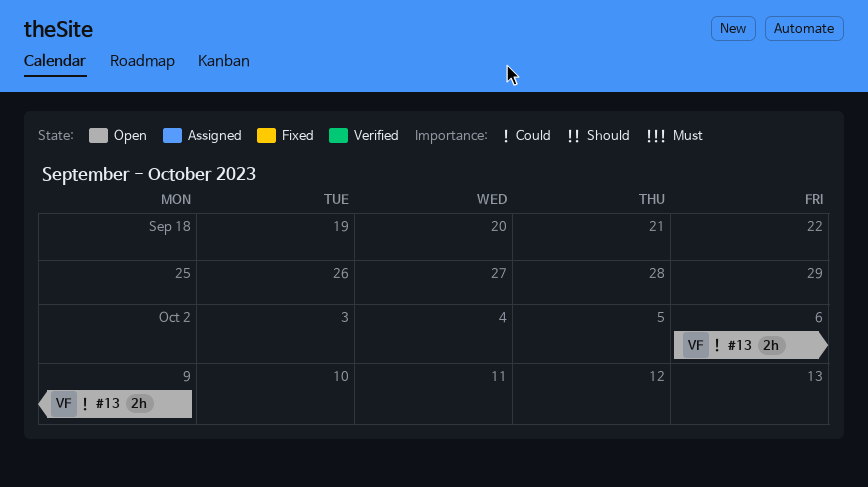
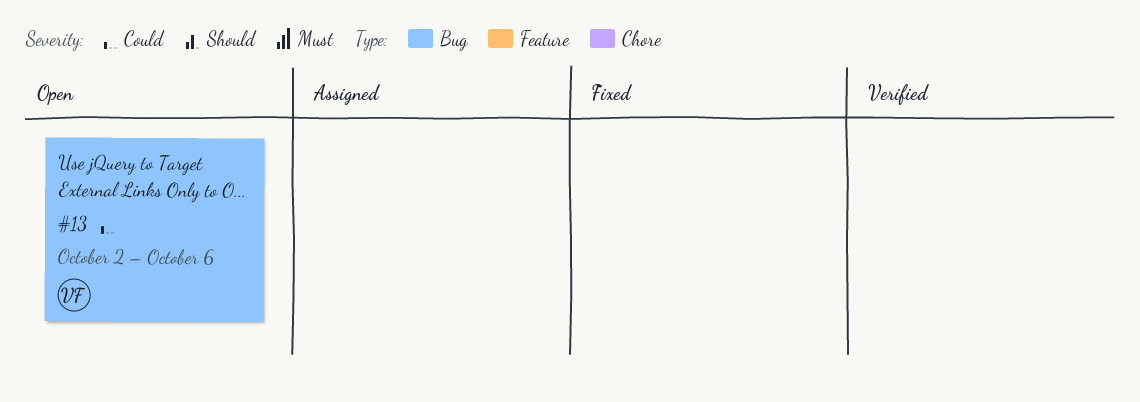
#13, start: Oct 6 -> Oct 2
#13, due: Oct 9 -> Oct 6

